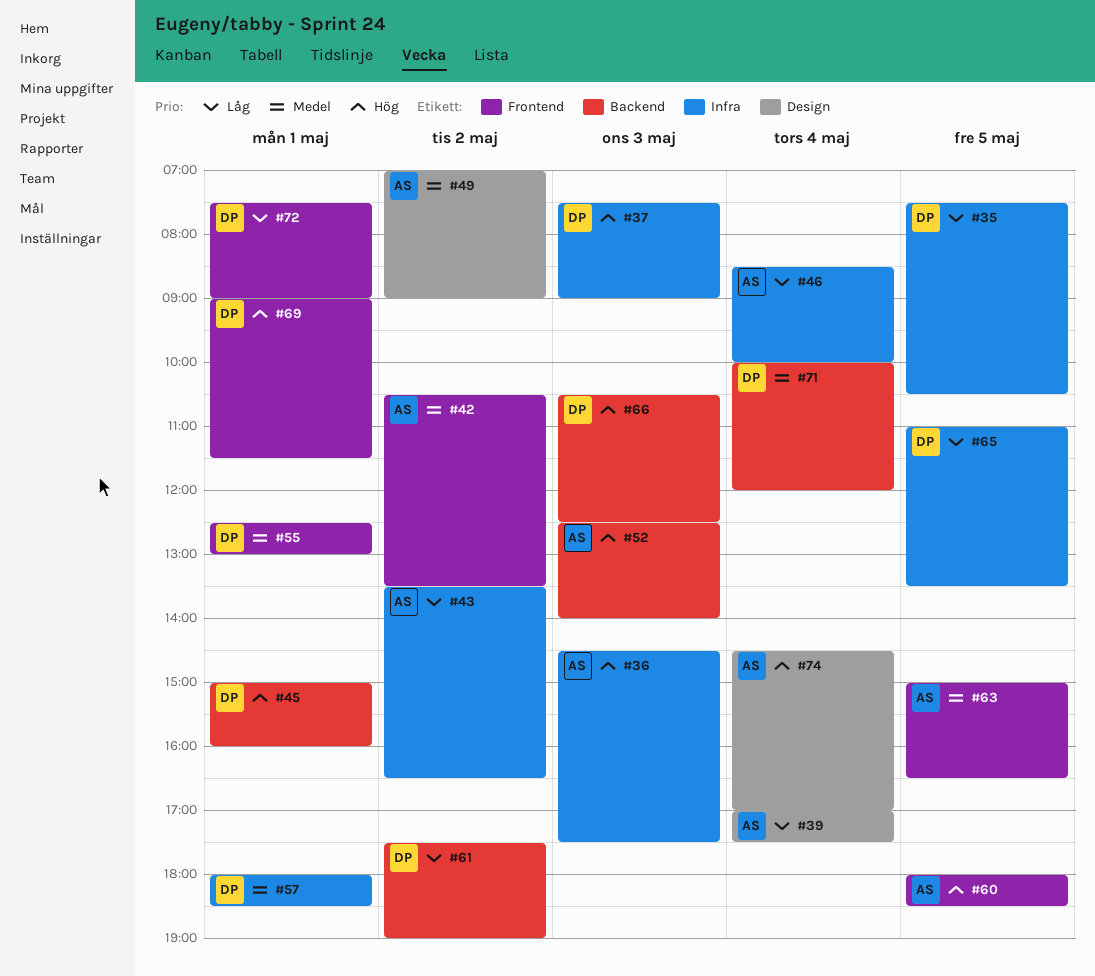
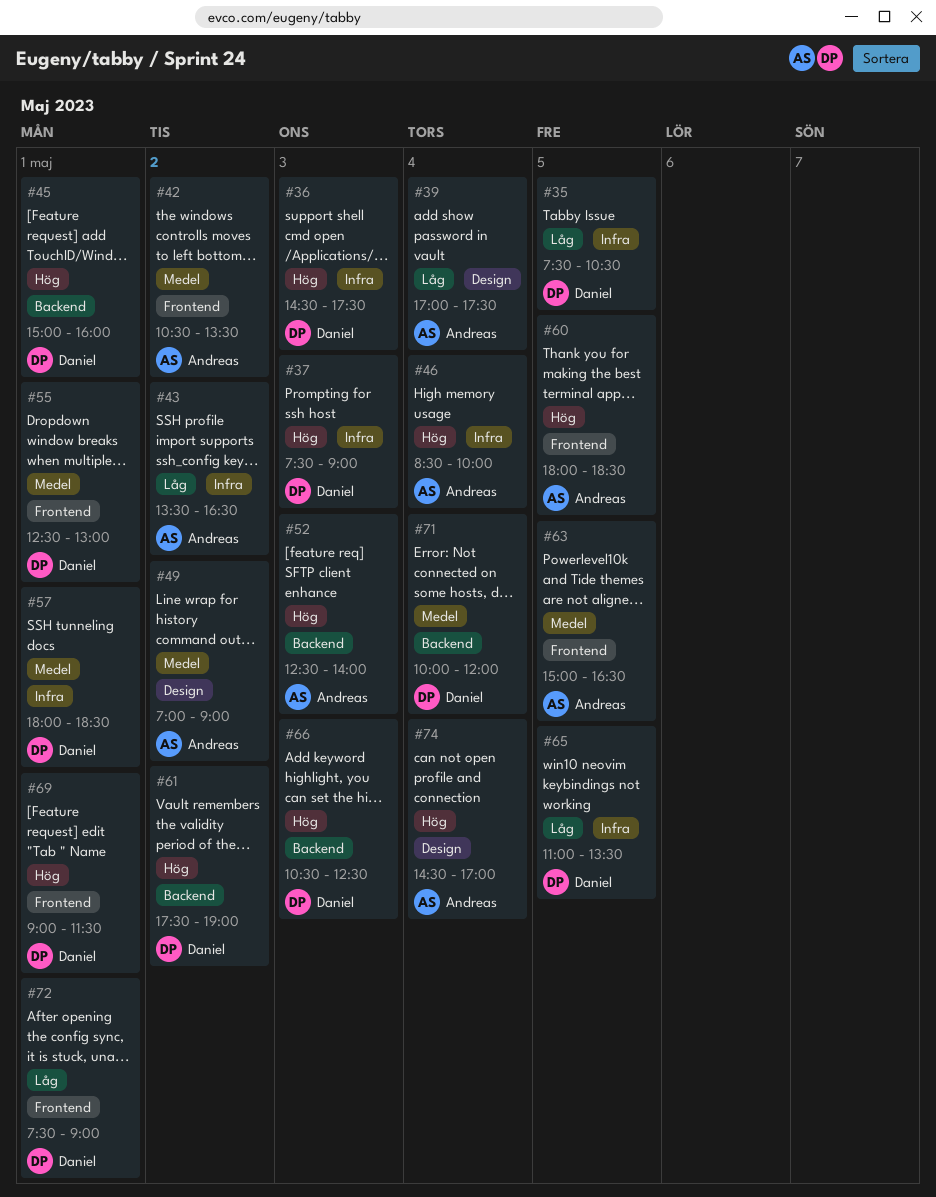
#36, owner: Andreas -> Daniel
#46, priority: Låg -> Hög
#61, priority: Låg -> Hög

